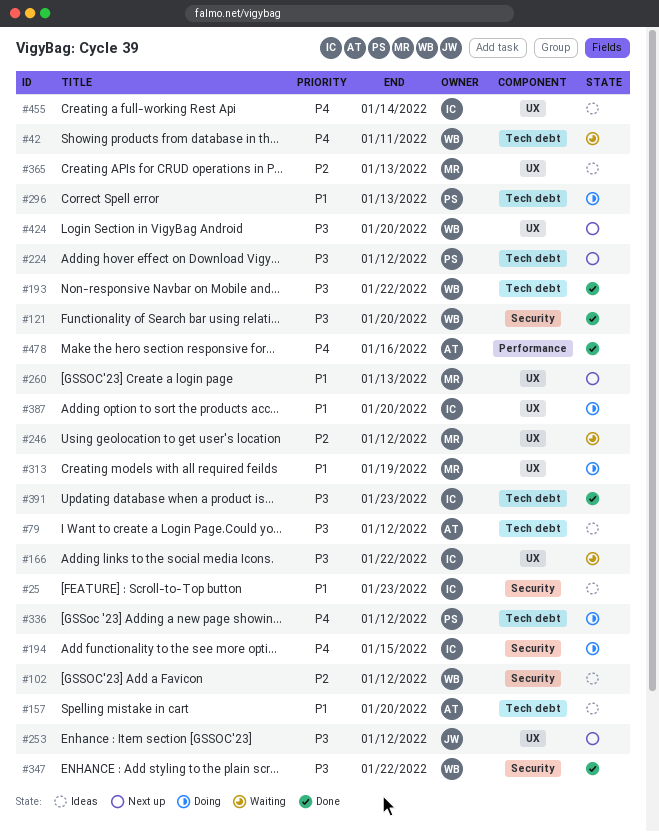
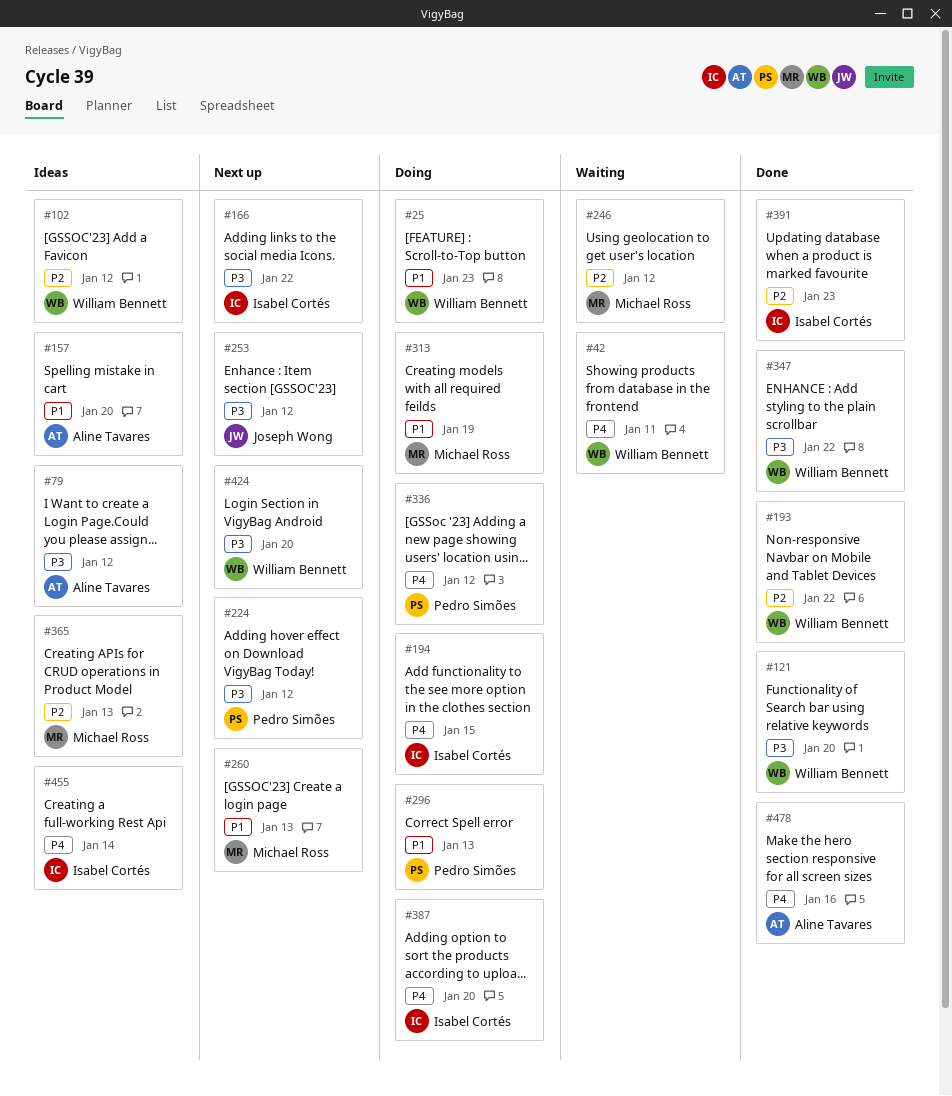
#25, status: Ideas -> Doing
#25, owner: Isabel Cortés -> William Bennett
#166, status: Waiting -> Next up
#193, priority: P3 -> P2
#387, priority: P1 -> P4
#391, priority: P3 -> P2

